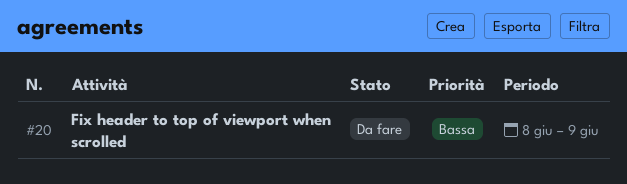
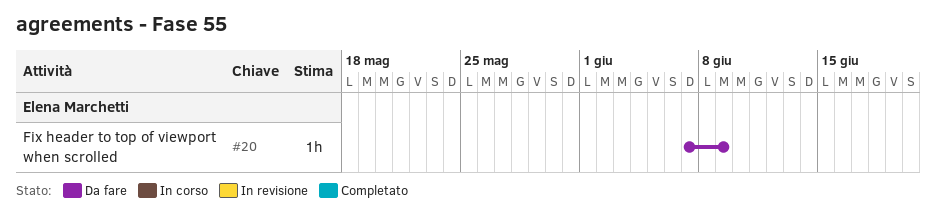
#20, start: Jun 8 -> Jun 7

